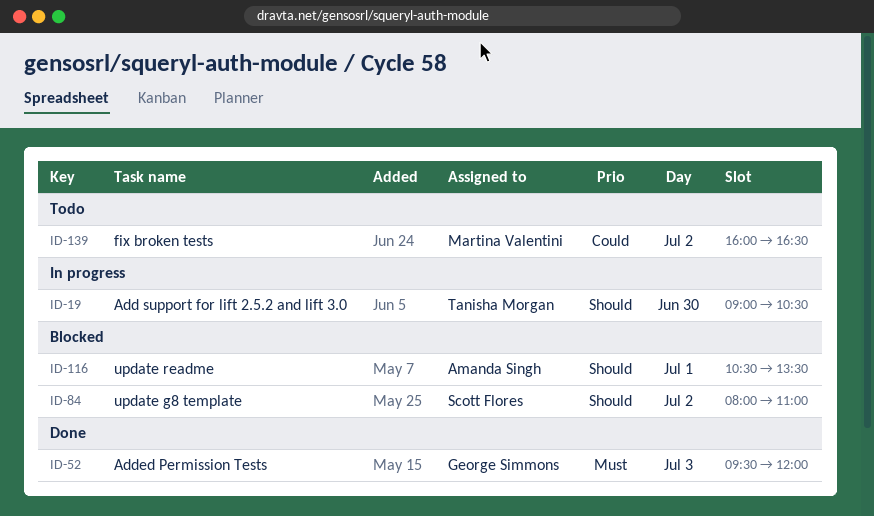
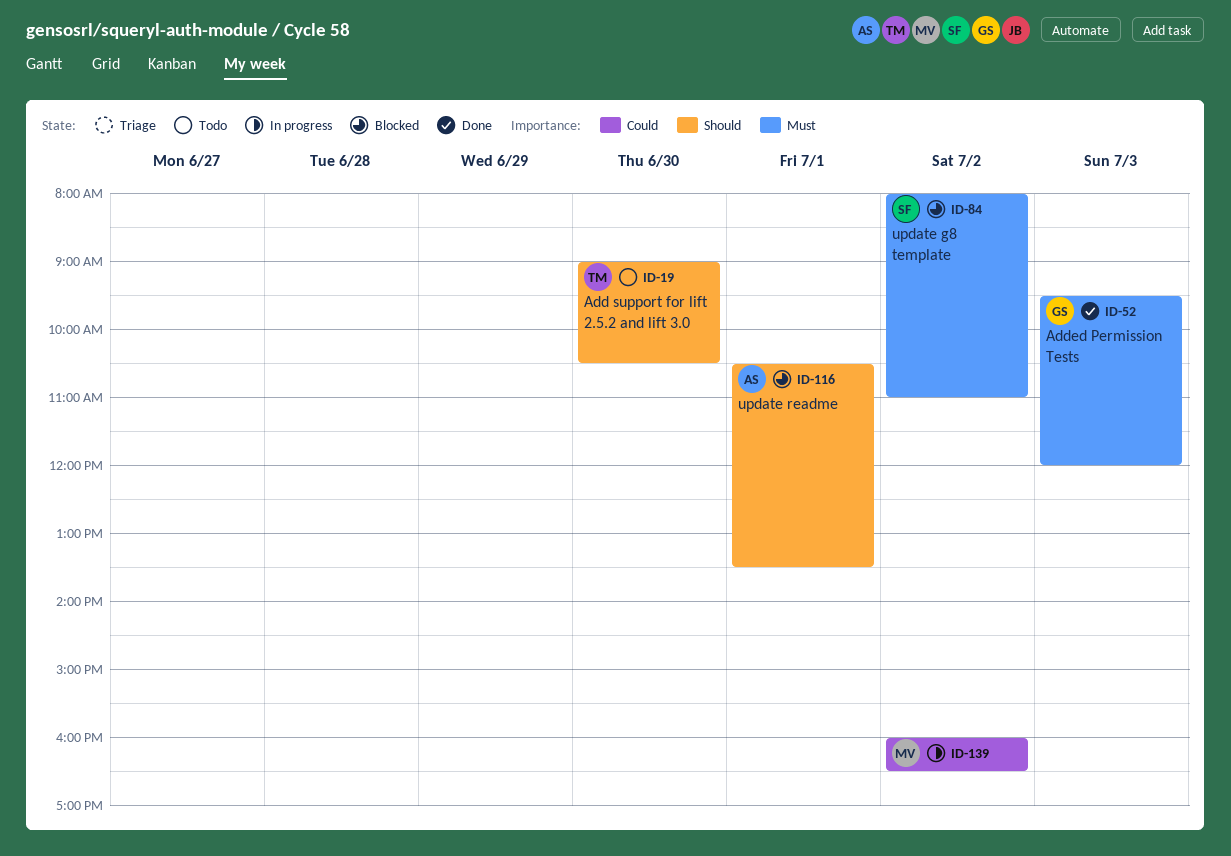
ID-19, status: In progress -> Todo
ID-84, priority: Should -> Must
ID-139, status: Todo -> In progress

